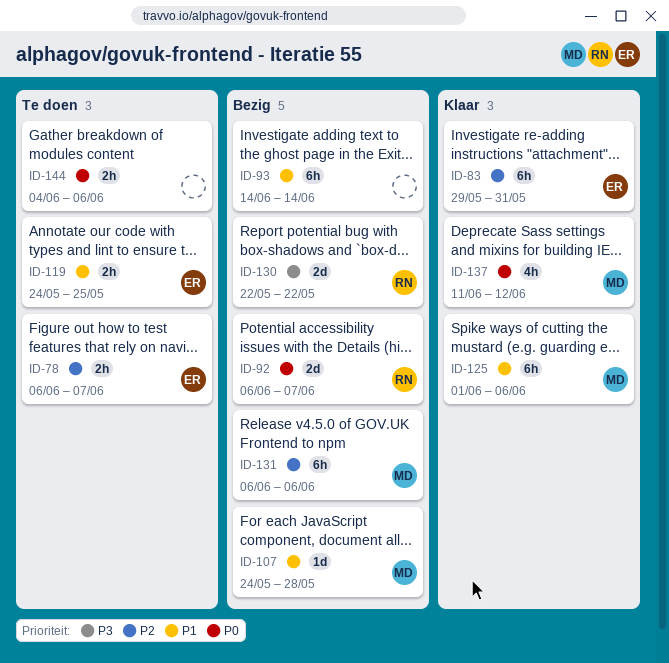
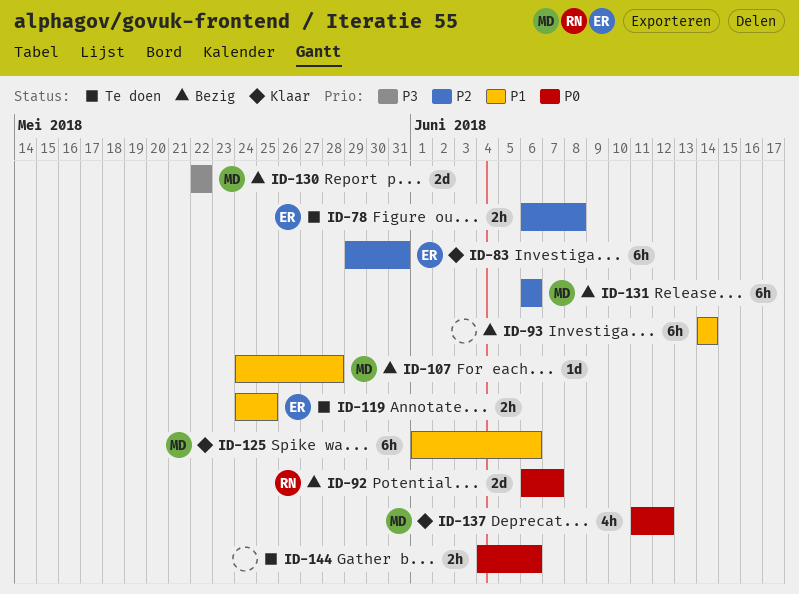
ID-78, due: Jun 7 -> Jun 8
ID-130, owner: RN -> MD

